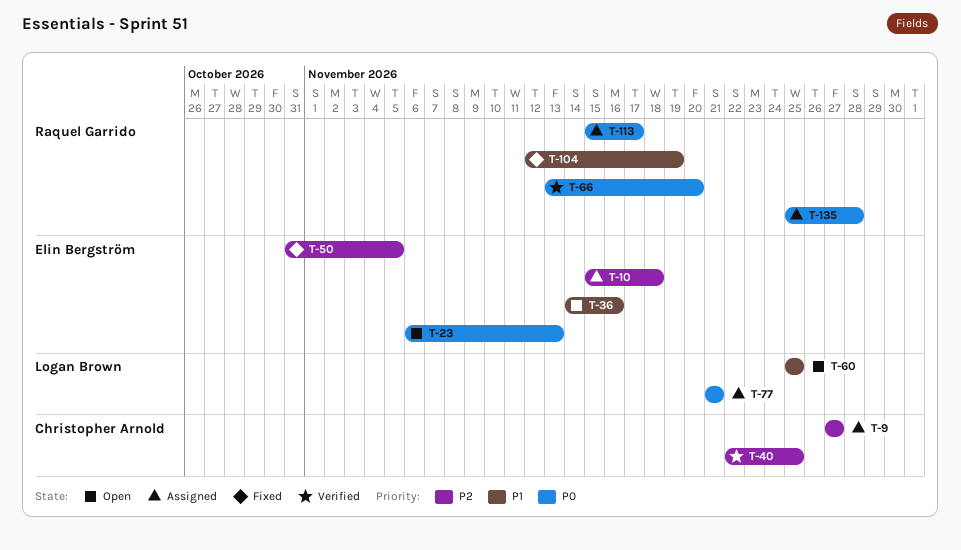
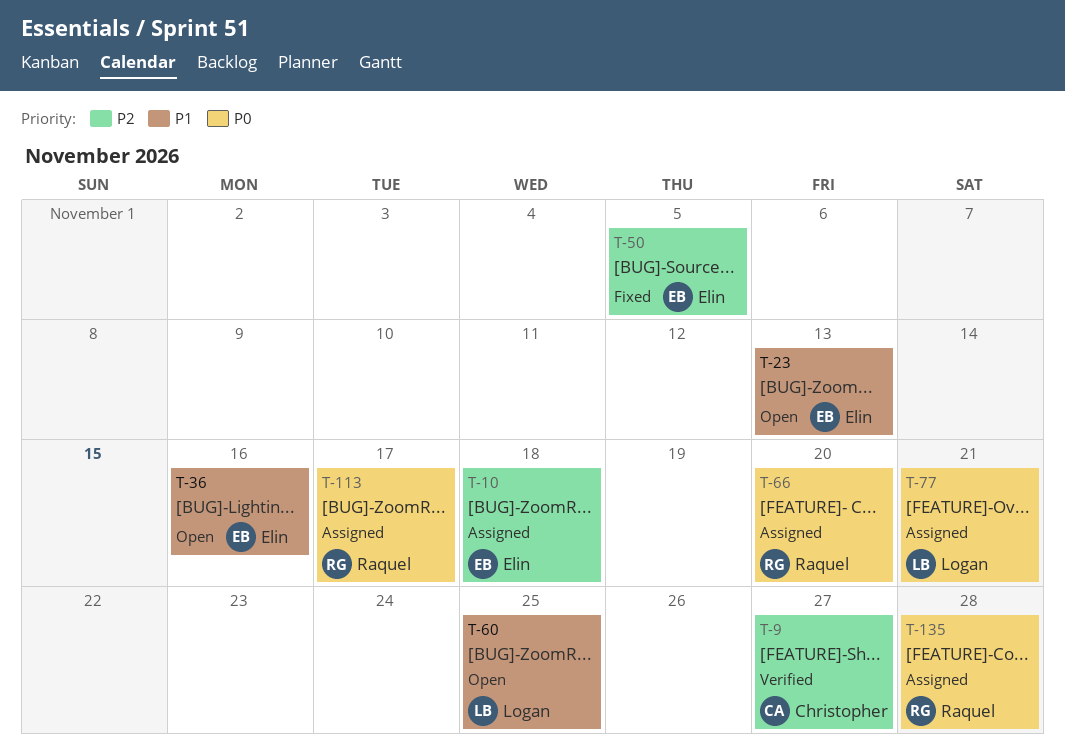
T-9, status: Assigned -> Verified
T-23, priority: P0 -> P1
T-40: present -> none
T-66, status: Verified -> Assigned
T-104: present -> none

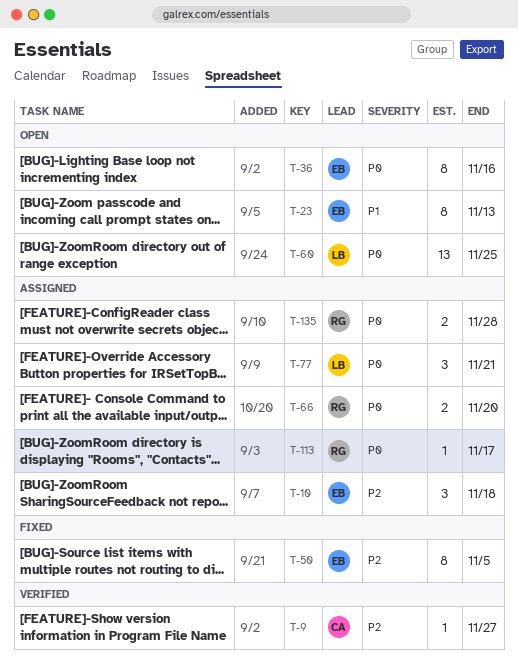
T-36, priority: P1 -> P0
T-60, priority: P1 -> P0

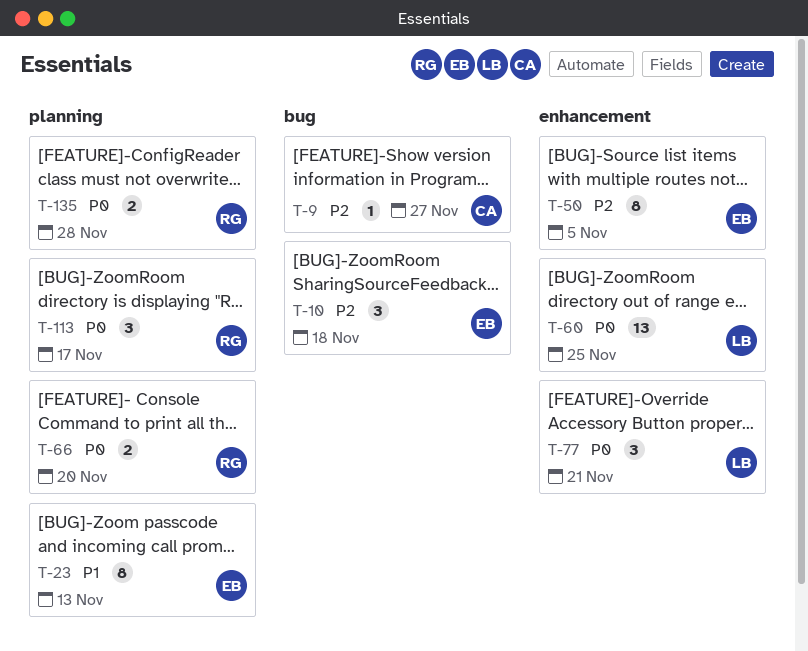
T-36: present -> none
T-113, estimate: 1 -> 3

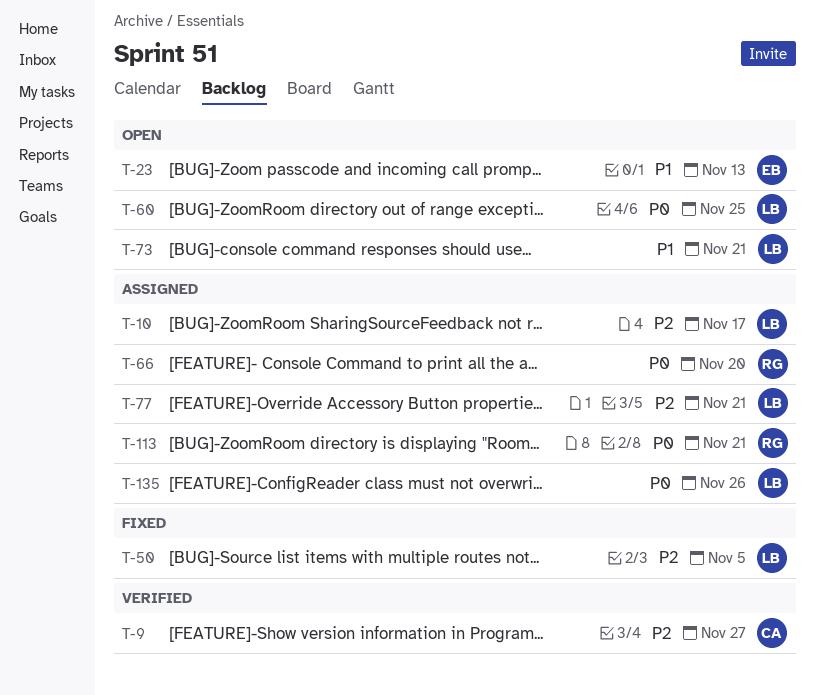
T-10, owner: EB -> LB
T-10, due: Nov 18 -> Nov 17
T-50, owner: EB -> LB
T-73: none -> present
T-77, priority: P0 -> P2
T-113, due: Nov 17 -> Nov 21
T-135, owner: RG -> LB
T-135, due: Nov 28 -> Nov 26

